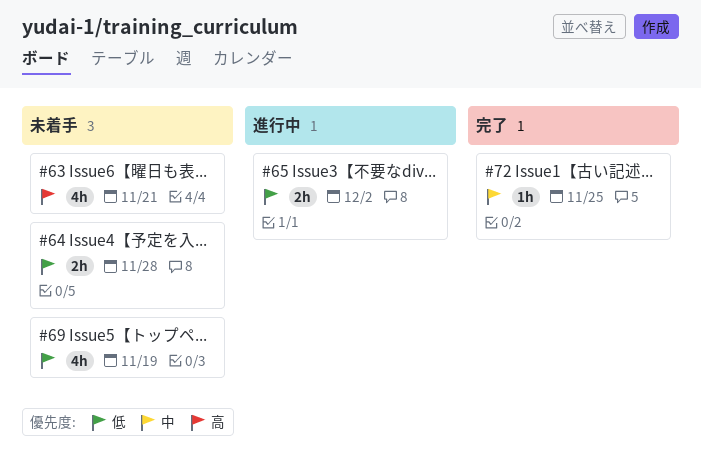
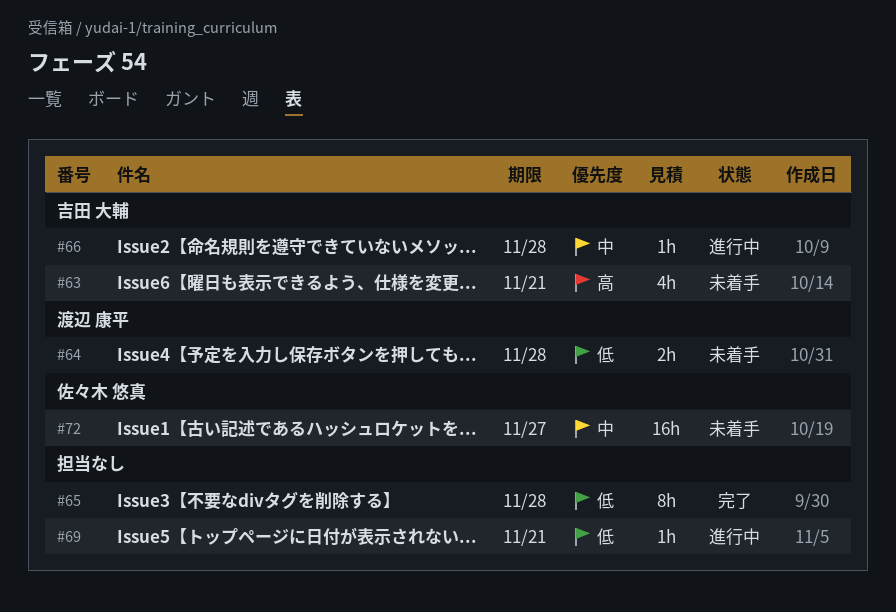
#65, status: 進行中 -> 完了
#65, estimate: 2h -> 8h
#65, due: Dec 2 -> Nov 28
#66: none -> present
#69, status: 未着手 -> 進行中
#69, estimate: 4h -> 1h
#69, due: Nov 19 -> Nov 21
#72, status: 完了 -> 未着手
#72, estimate: 1h -> 16h
#72, due: Nov 25 -> Nov 27

